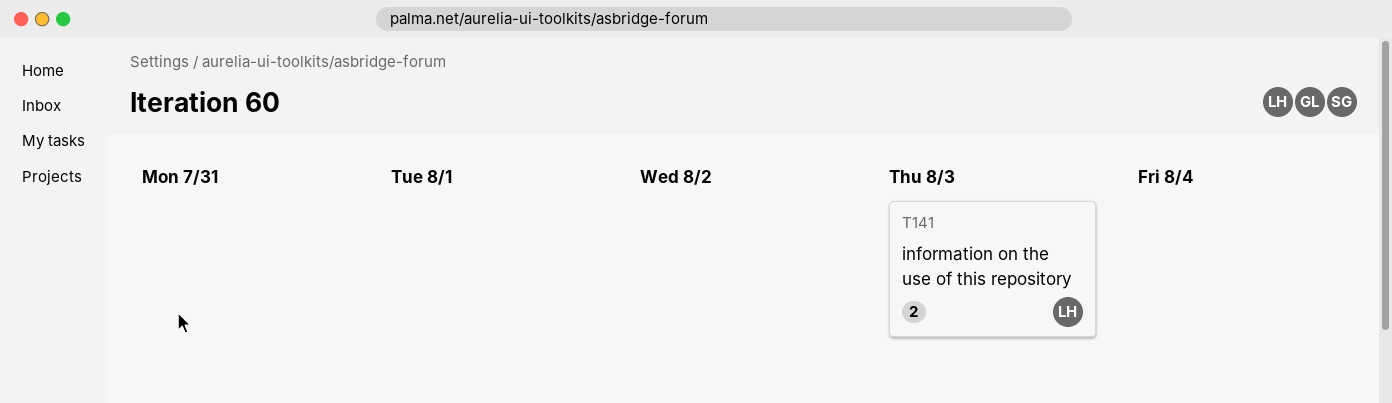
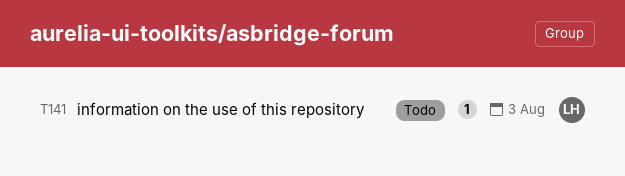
T141, estimate: 2 -> 1

